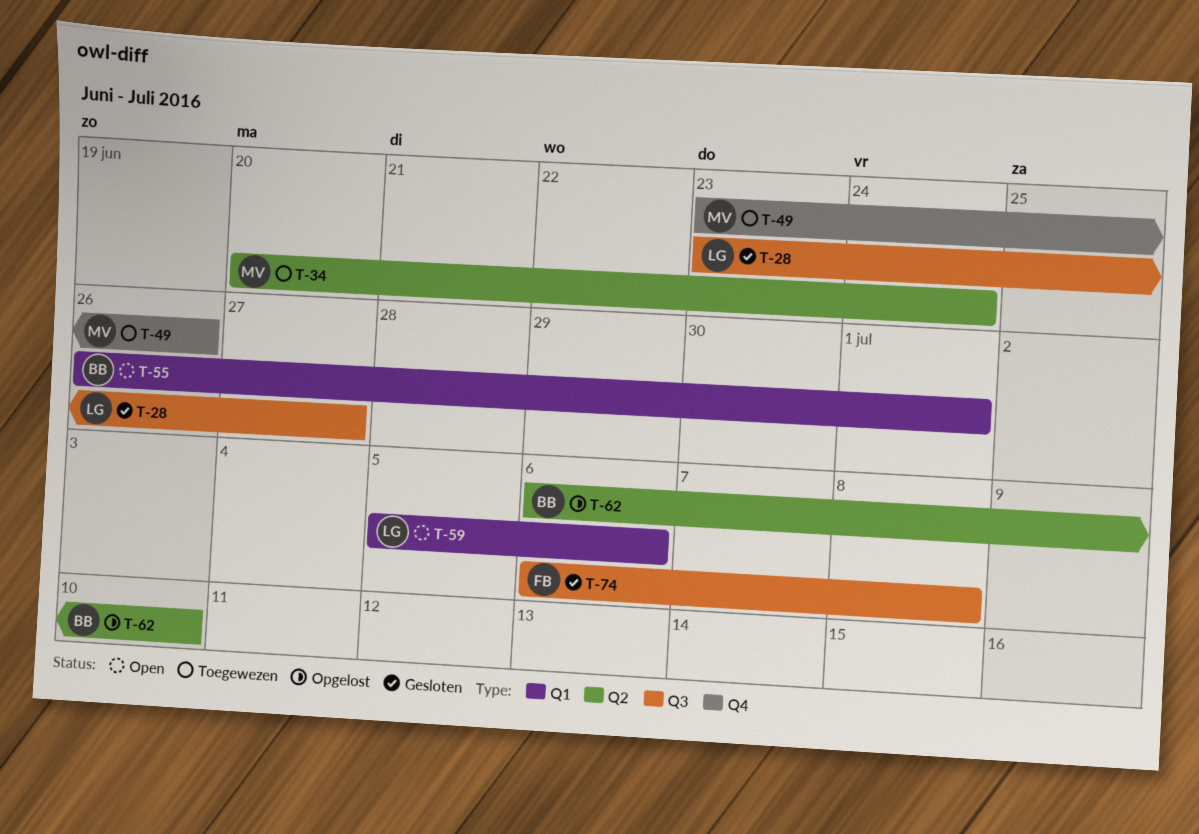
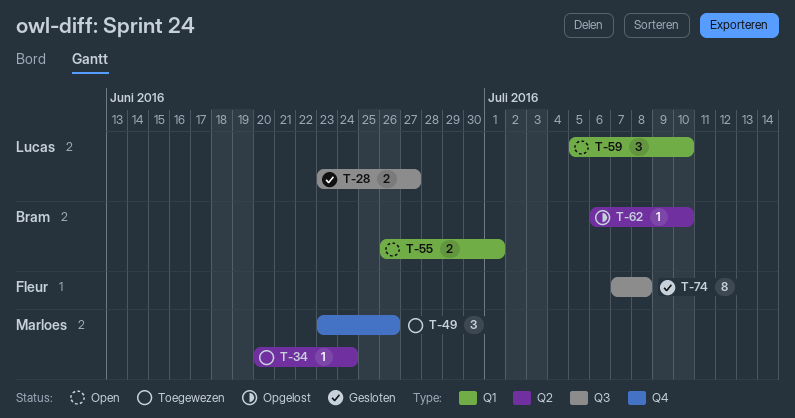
T-59, due: Jul 6 -> Jul 10
T-74, start: Jul 6 -> Jul 7

